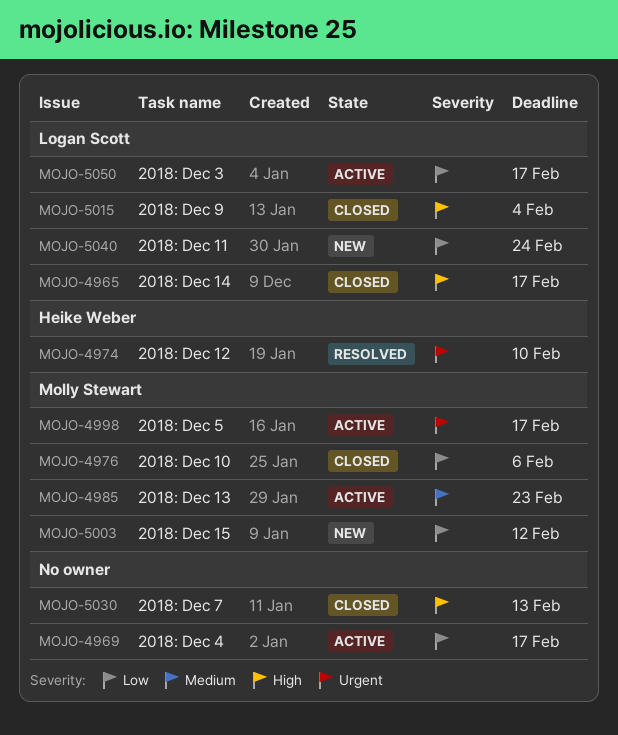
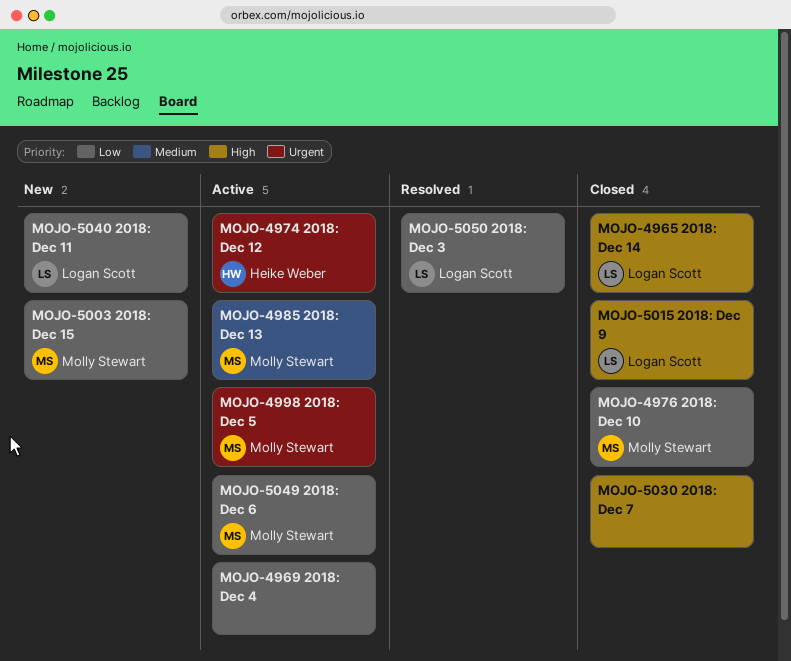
MOJO-4974, status: Resolved -> Active
MOJO-5049: none -> present
MOJO-5050, status: Active -> Resolved

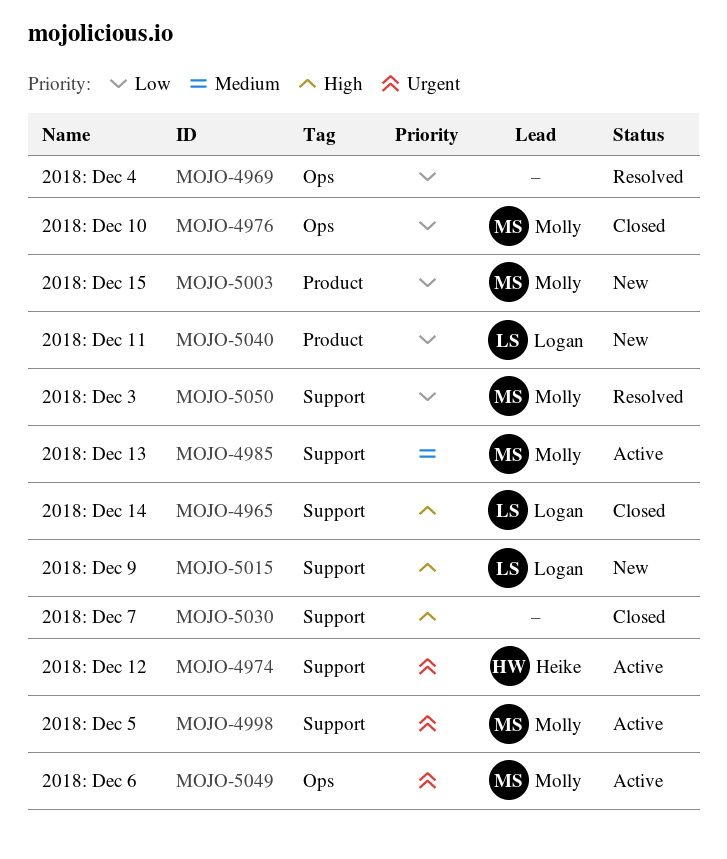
MOJO-4969, status: Active -> Resolved
MOJO-5015, status: Closed -> New
MOJO-5049, priority: Low -> Urgent
MOJO-5050, owner: Logan Scott -> Molly Stewart

